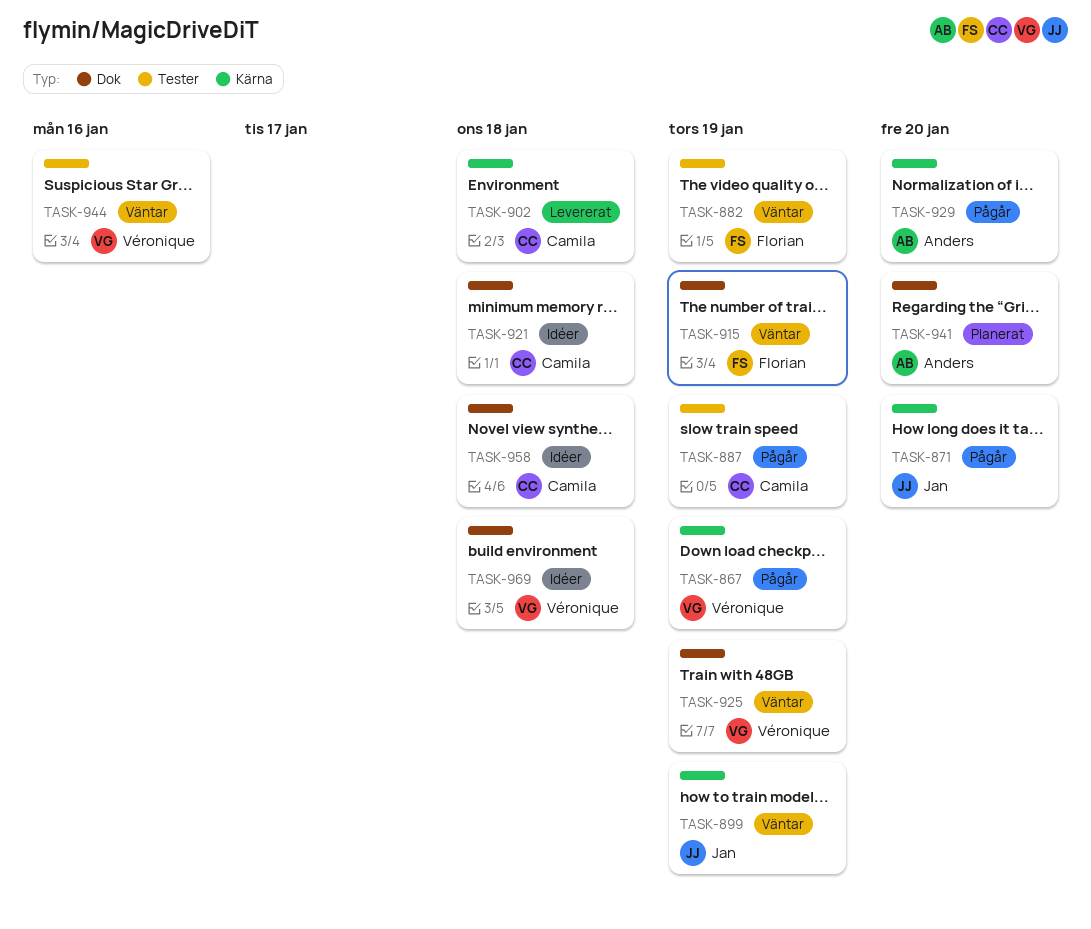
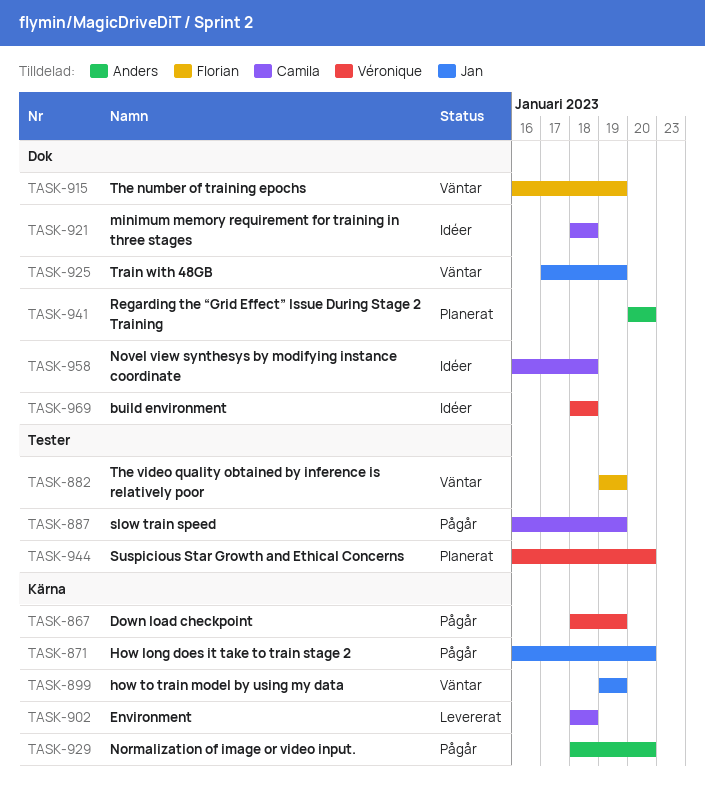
TASK-925, owner: Véronique -> Jan
TASK-944, status: Väntar -> Planerat
TASK-944, due: Jan 16 -> Jan 20

